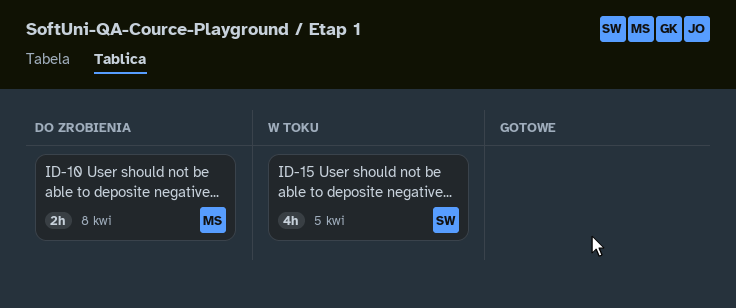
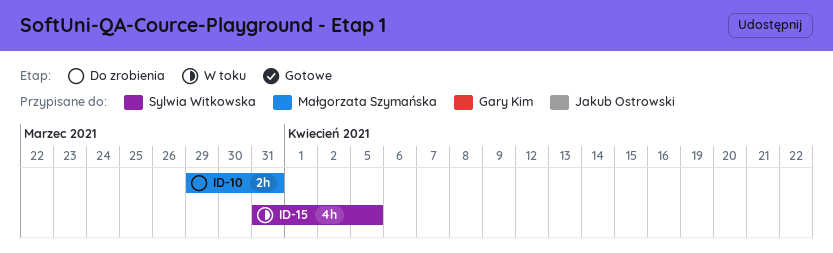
ID-10, due: Apr 8 -> Mar 31

